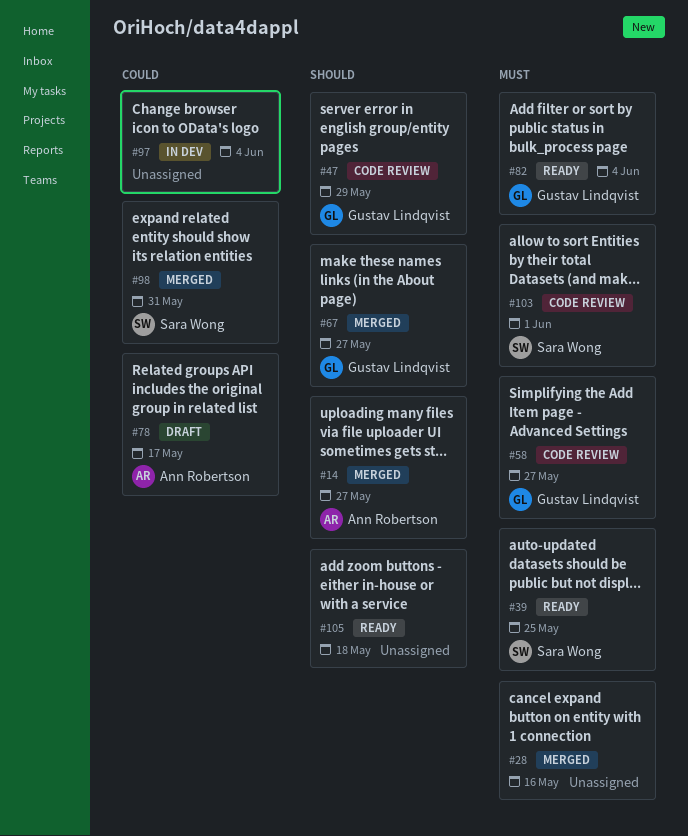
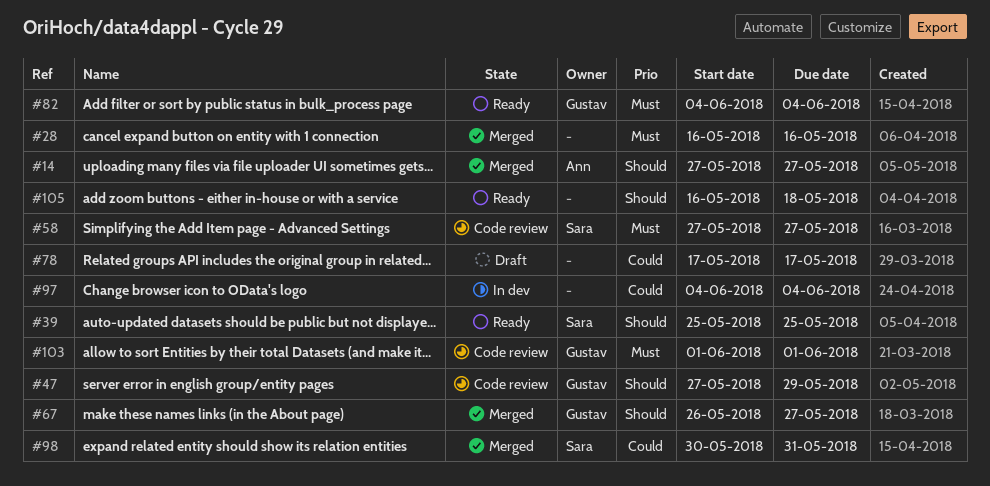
#39, priority: Must -> Should
#58, owner: Gustav Lindqvist -> Sara Wong
#78, owner: Ann Robertson -> none
#103, owner: Sara Wong -> Gustav Lindqvist

